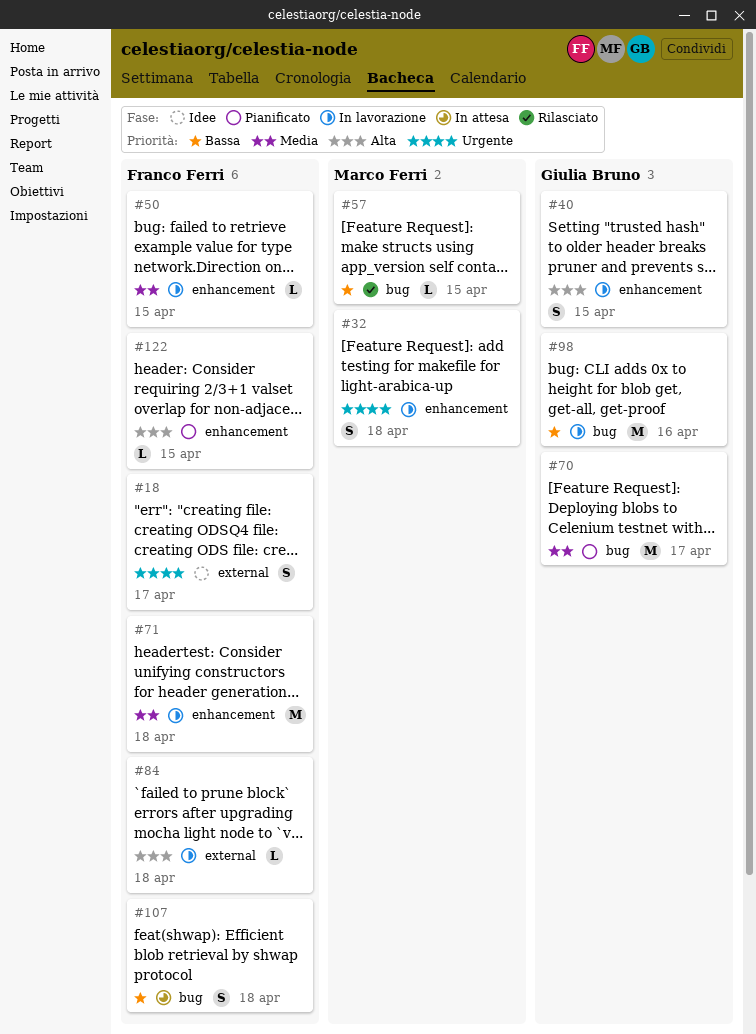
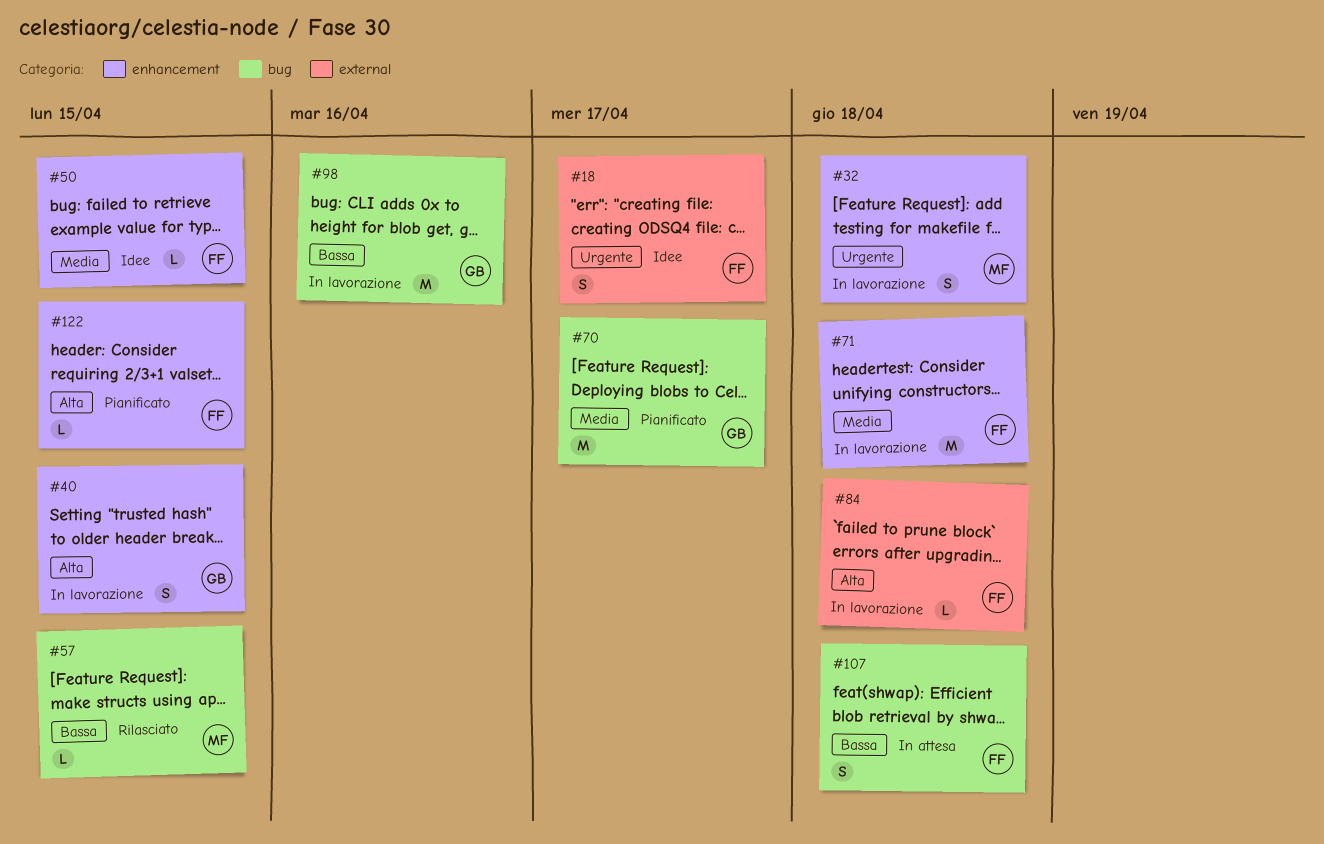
#50, status: In lavorazione -> Idee

